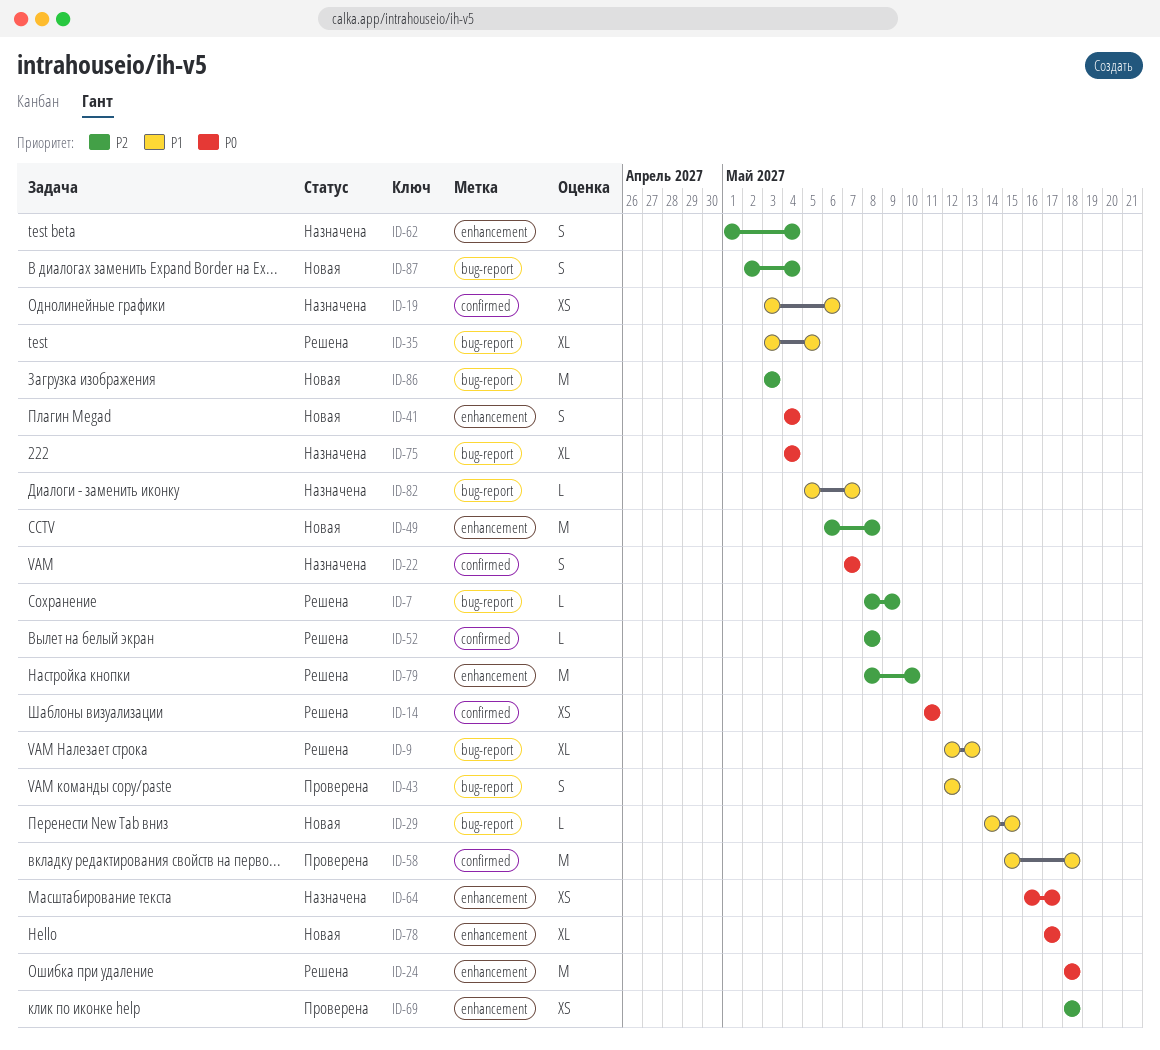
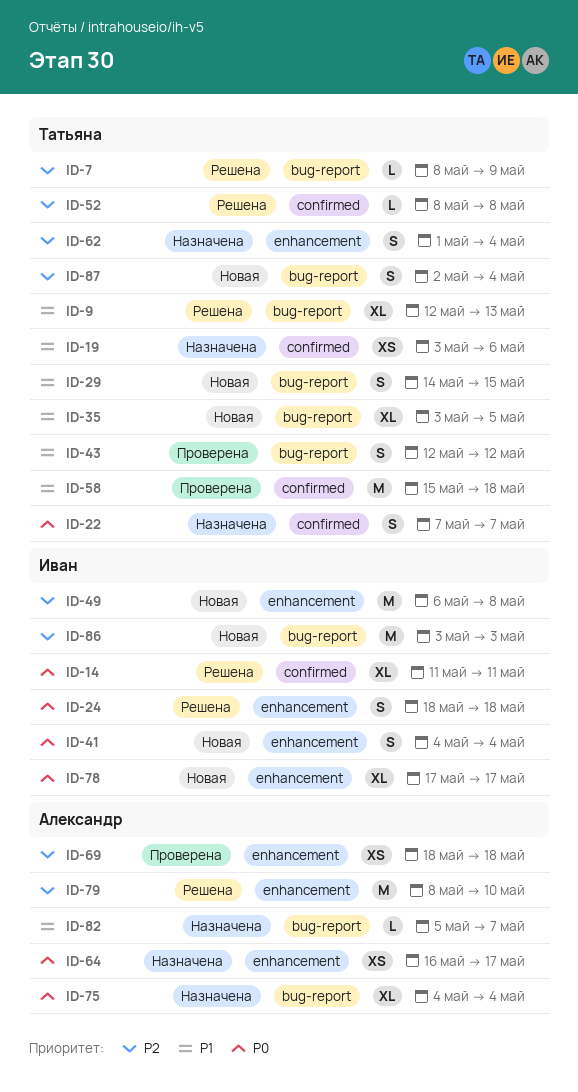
ID-14, estimate: XS -> XL
ID-24, estimate: M -> S
ID-29, estimate: L -> S
ID-35, status: Решена -> Новая

